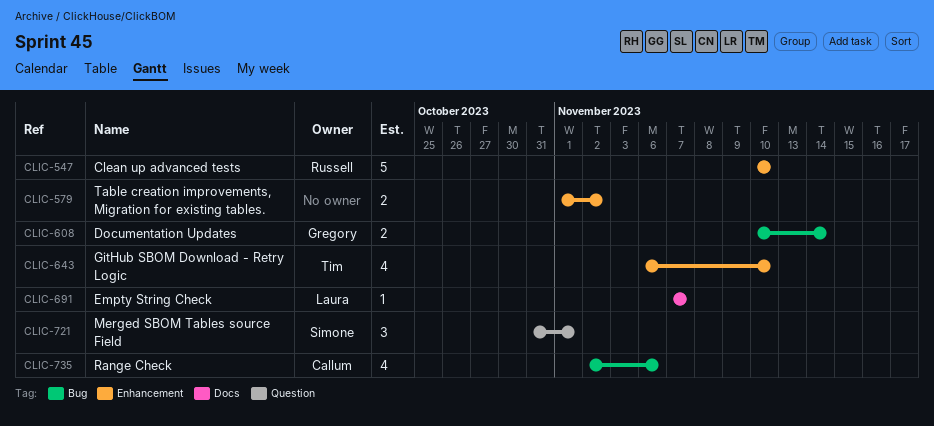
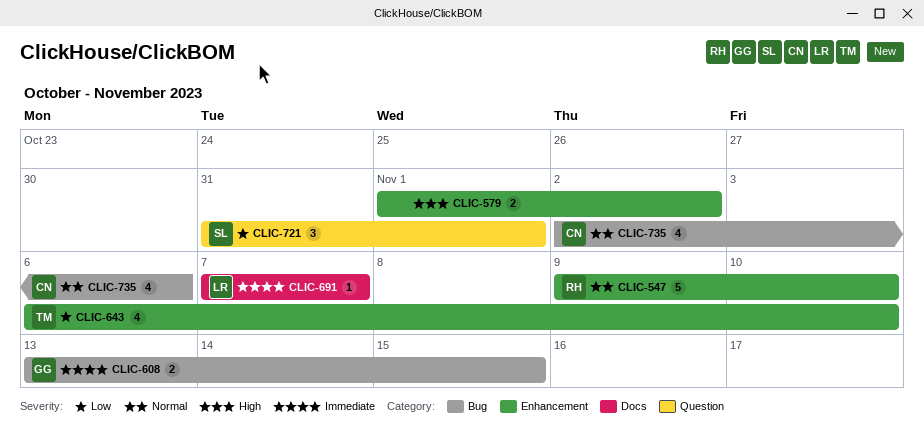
CLIC-547, start: Nov 10 -> Nov 9
CLIC-608, start: Nov 10 -> Nov 13
CLIC-608, due: Nov 14 -> Nov 15

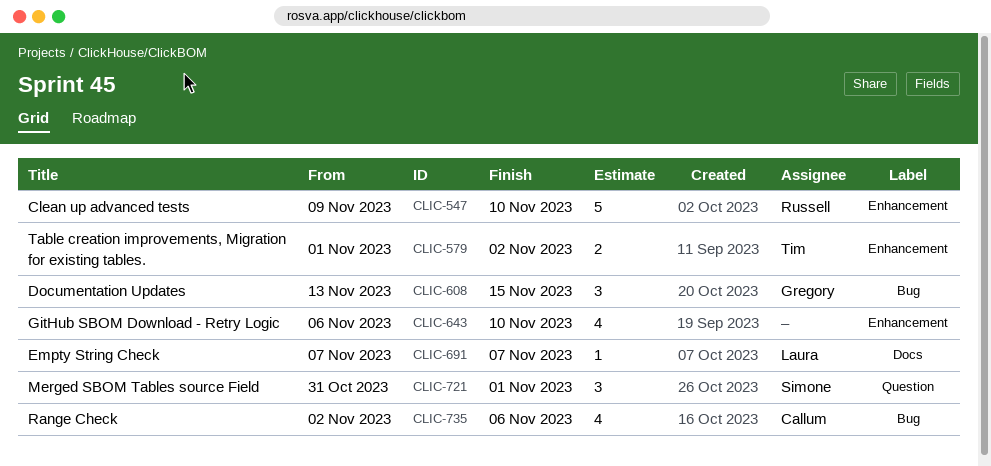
CLIC-579, owner: none -> Tim
CLIC-608, estimate: 2 -> 3
CLIC-643, owner: Tim -> none

